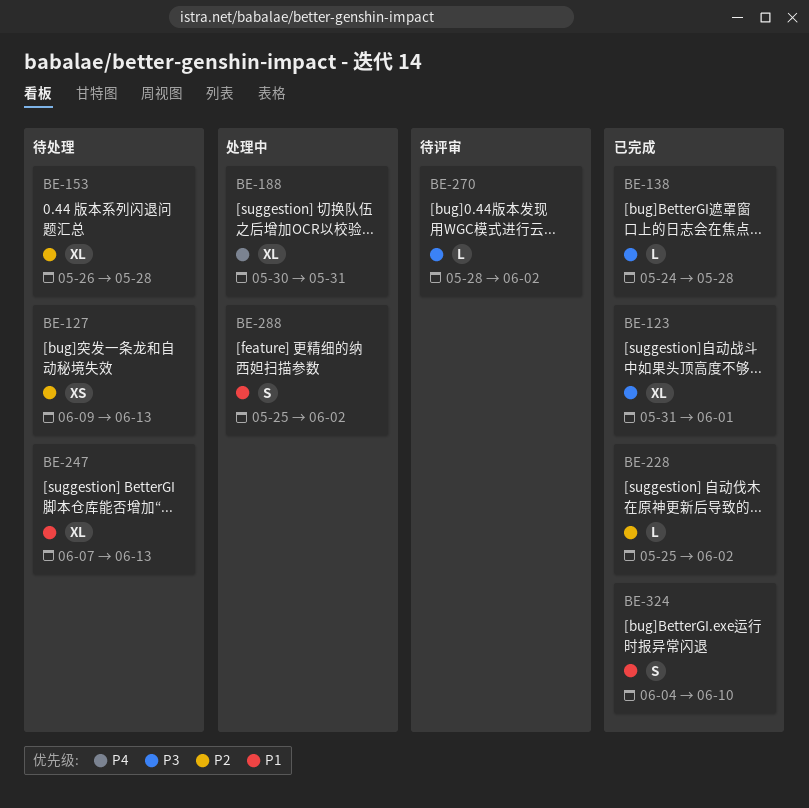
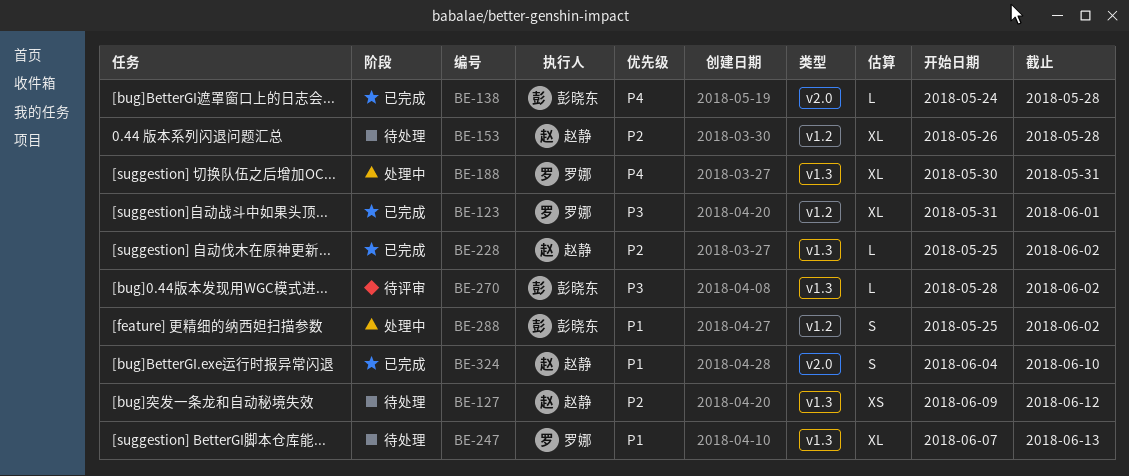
BE-127, due: Jun 13 -> Jun 12
BE-138, priority: P3 -> P4

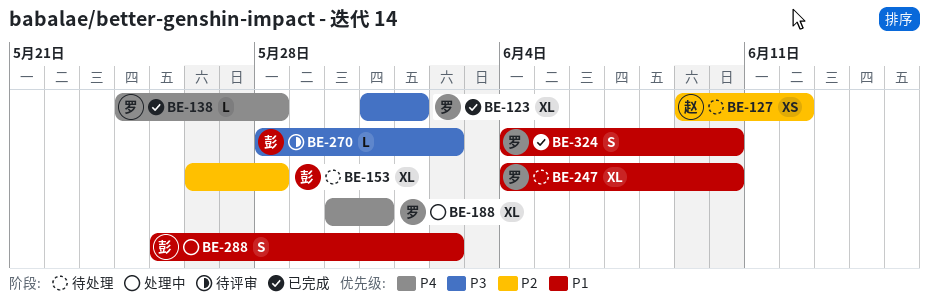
BE-138, owner: 彭晓东 -> 罗娜
BE-153, owner: 赵静 -> 彭晓东
BE-228: present -> none
BE-247, start: Jun 7 -> Jun 4
BE-247, due: Jun 13 -> Jun 10
BE-324, owner: 赵静 -> 罗娜

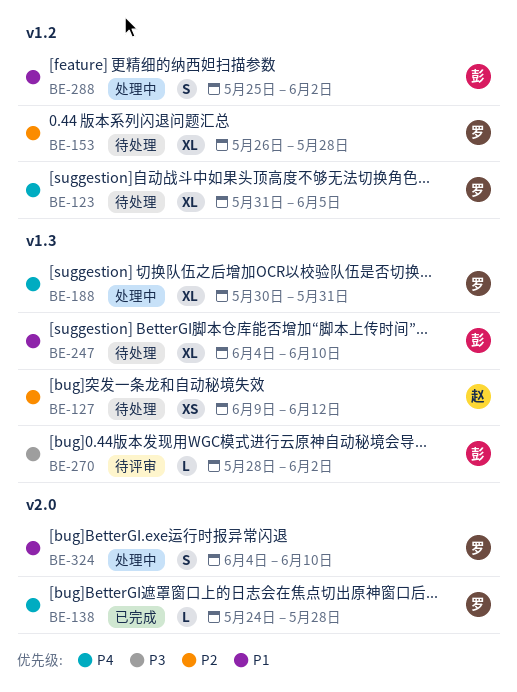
BE-123, status: 已完成 -> 待处理
BE-123, priority: P3 -> P4
BE-123, due: Jun 1 -> Jun 5
BE-153, owner: 彭 -> 罗
BE-247, owner: 罗 -> 彭
BE-324, status: 已完成 -> 处理中

